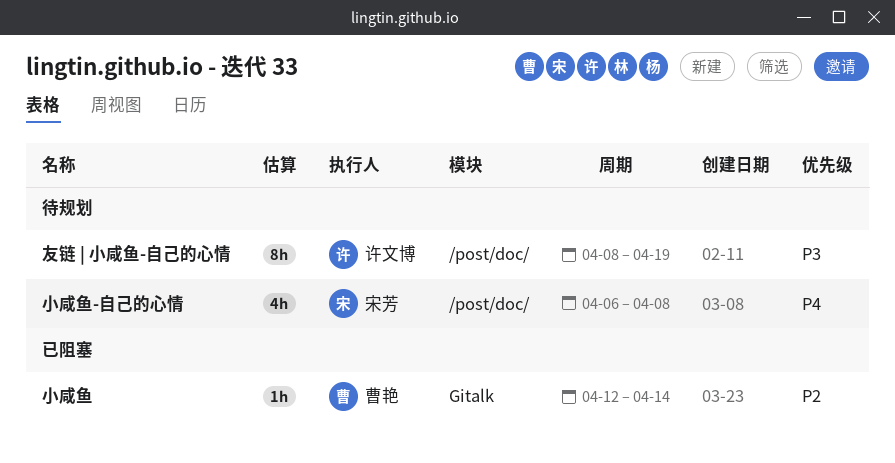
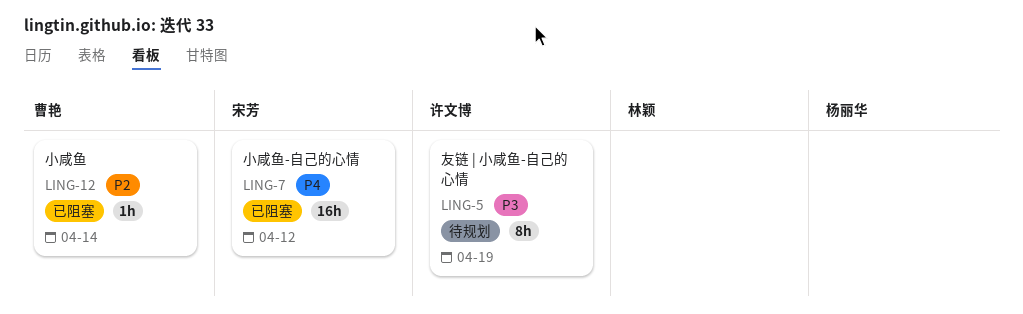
小咸鱼-自己的心情, status: 待规划 -> 已阻塞
小咸鱼-自己的心情, estimate: 4h -> 16h
小咸鱼-自己的心情, due: Apr 8 -> Apr 12

